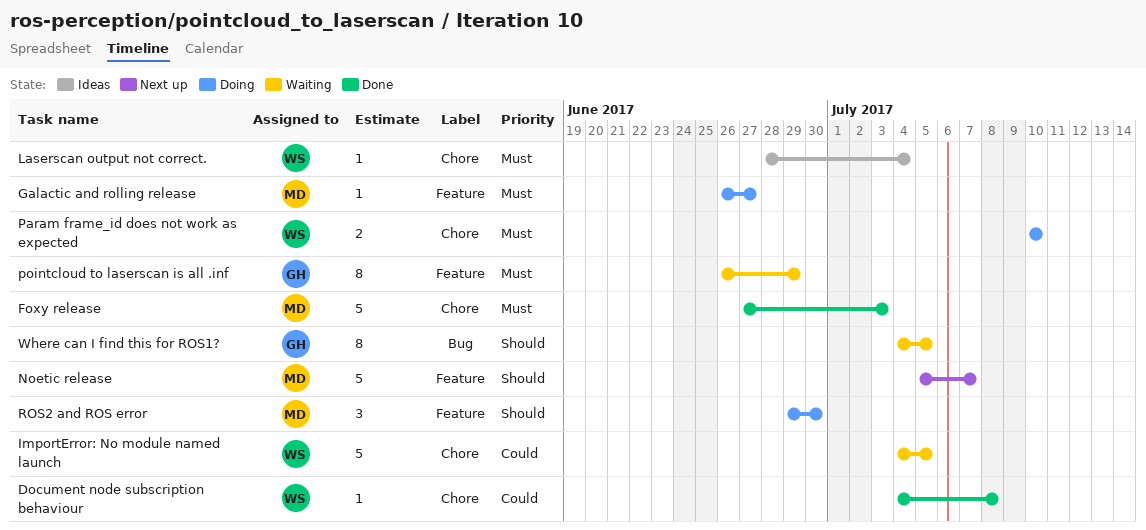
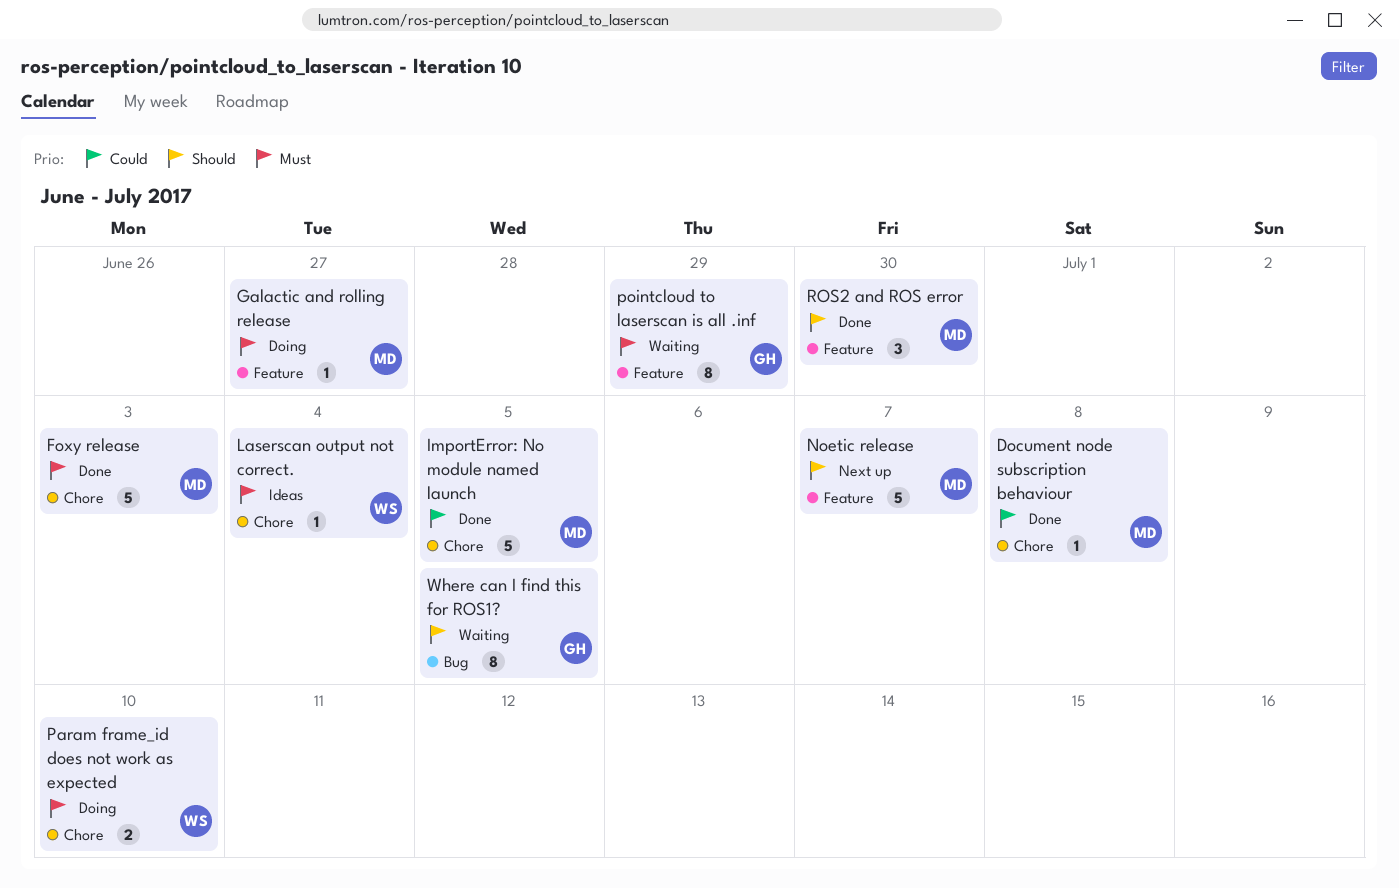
Document node subscription behaviour, owner: WS -> MD
ImportError: No module named launch, status: Waiting -> Done
ImportError: No module named launch, owner: WS -> MD
ROS2 and ROS error, status: Doing -> Done

